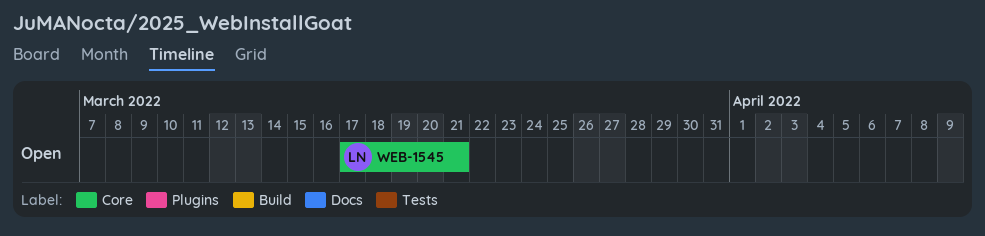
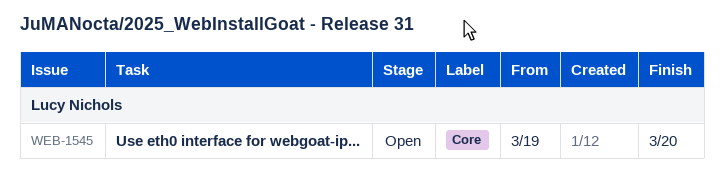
WEB-1545, start: Mar 17 -> Mar 19
WEB-1545, due: Mar 21 -> Mar 20

